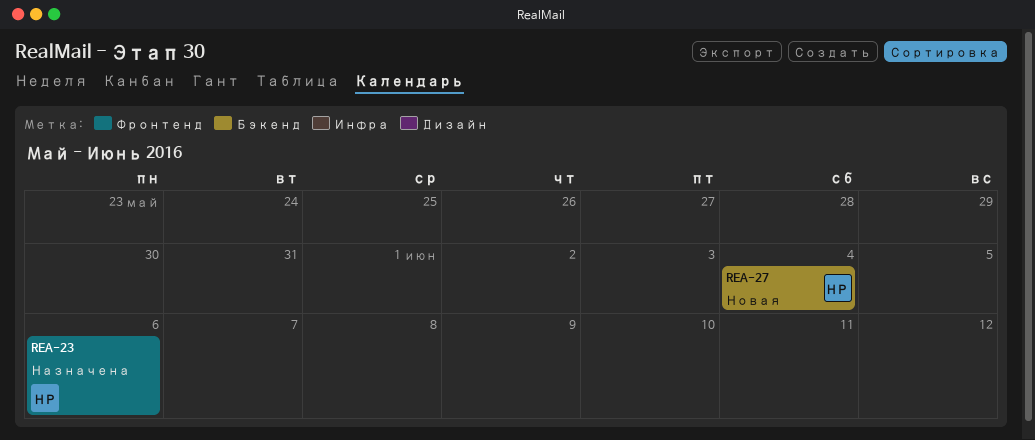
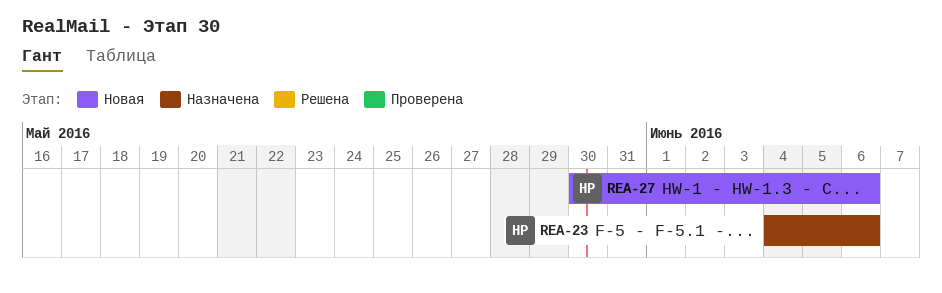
REA-27, due: Jun 4 -> Jun 6

